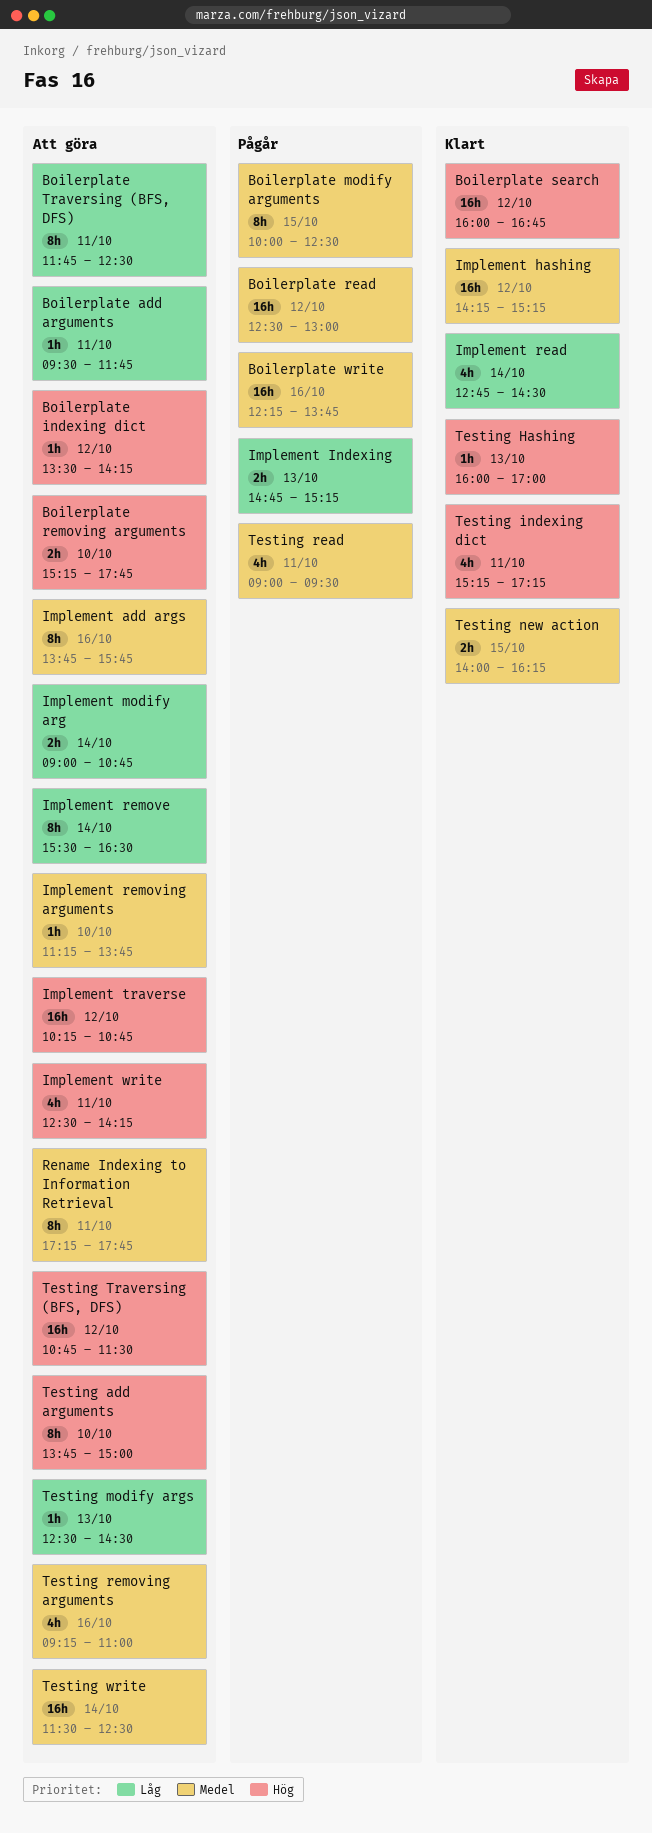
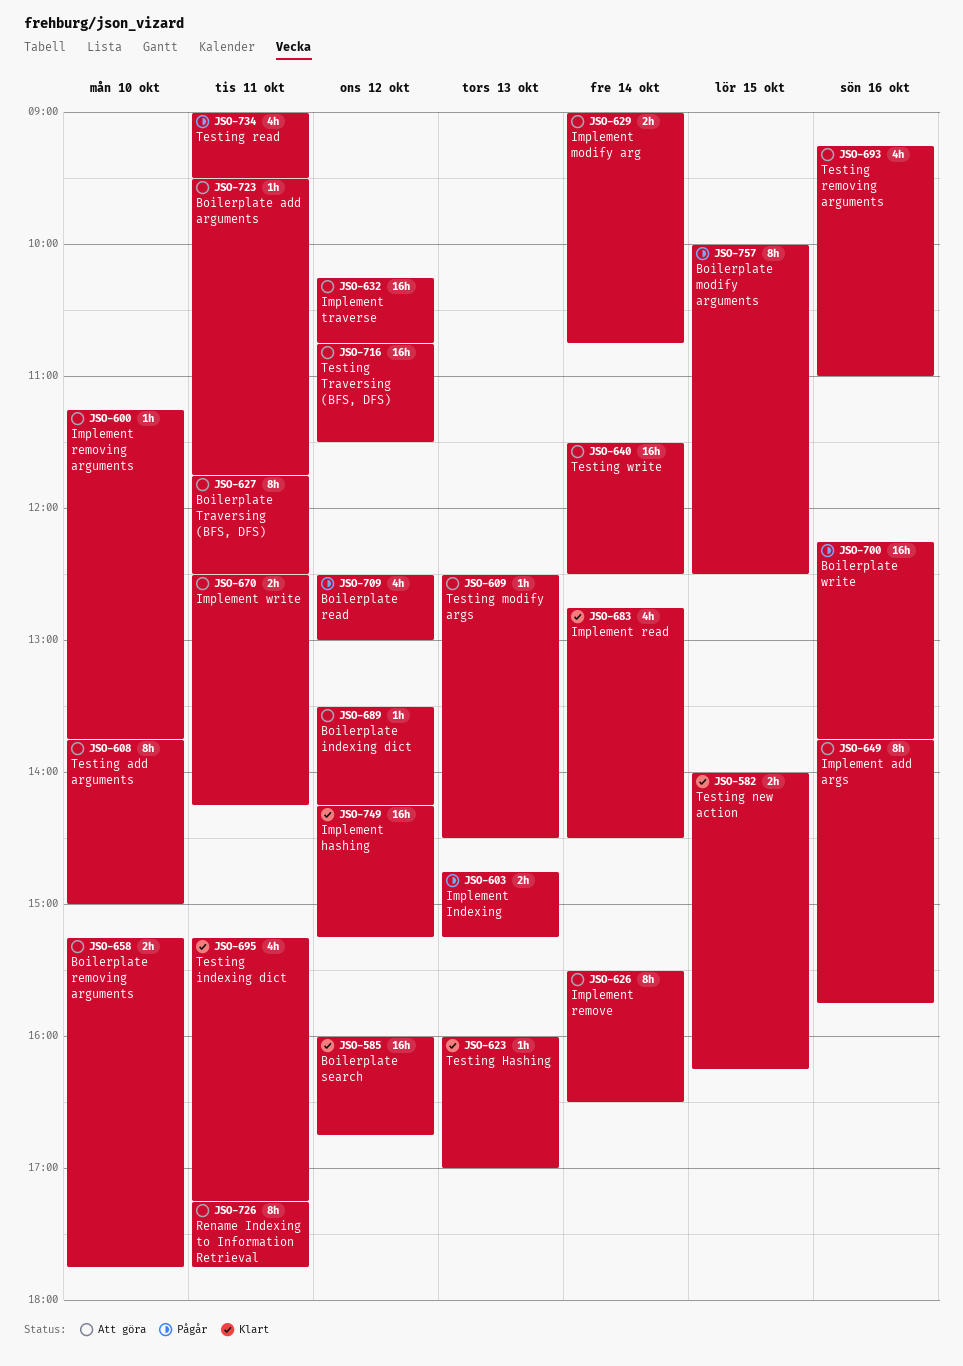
Boilerplate read, estimate: 16h -> 4h
Implement write, estimate: 4h -> 2h

